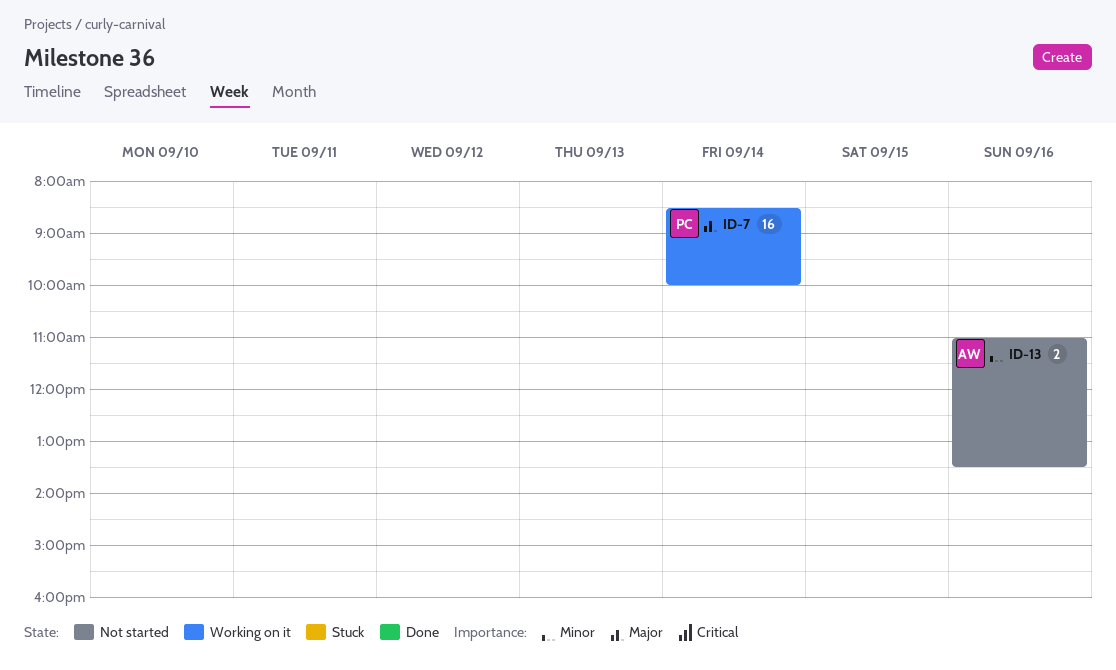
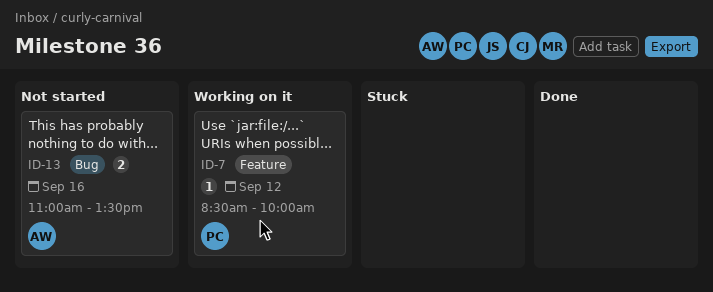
ID-7, estimate: 16 -> 1
ID-7, day: Sep 14 -> Sep 12

